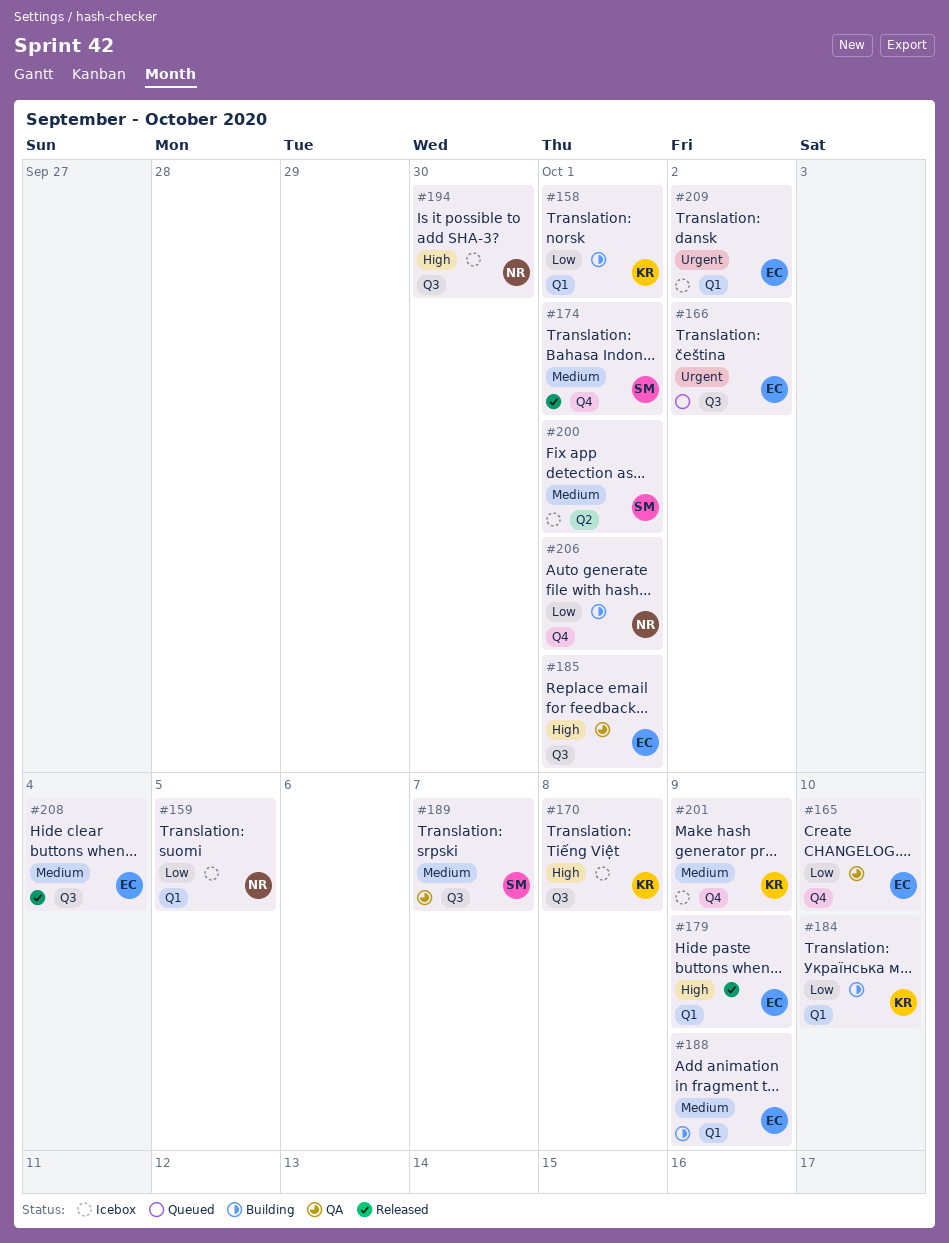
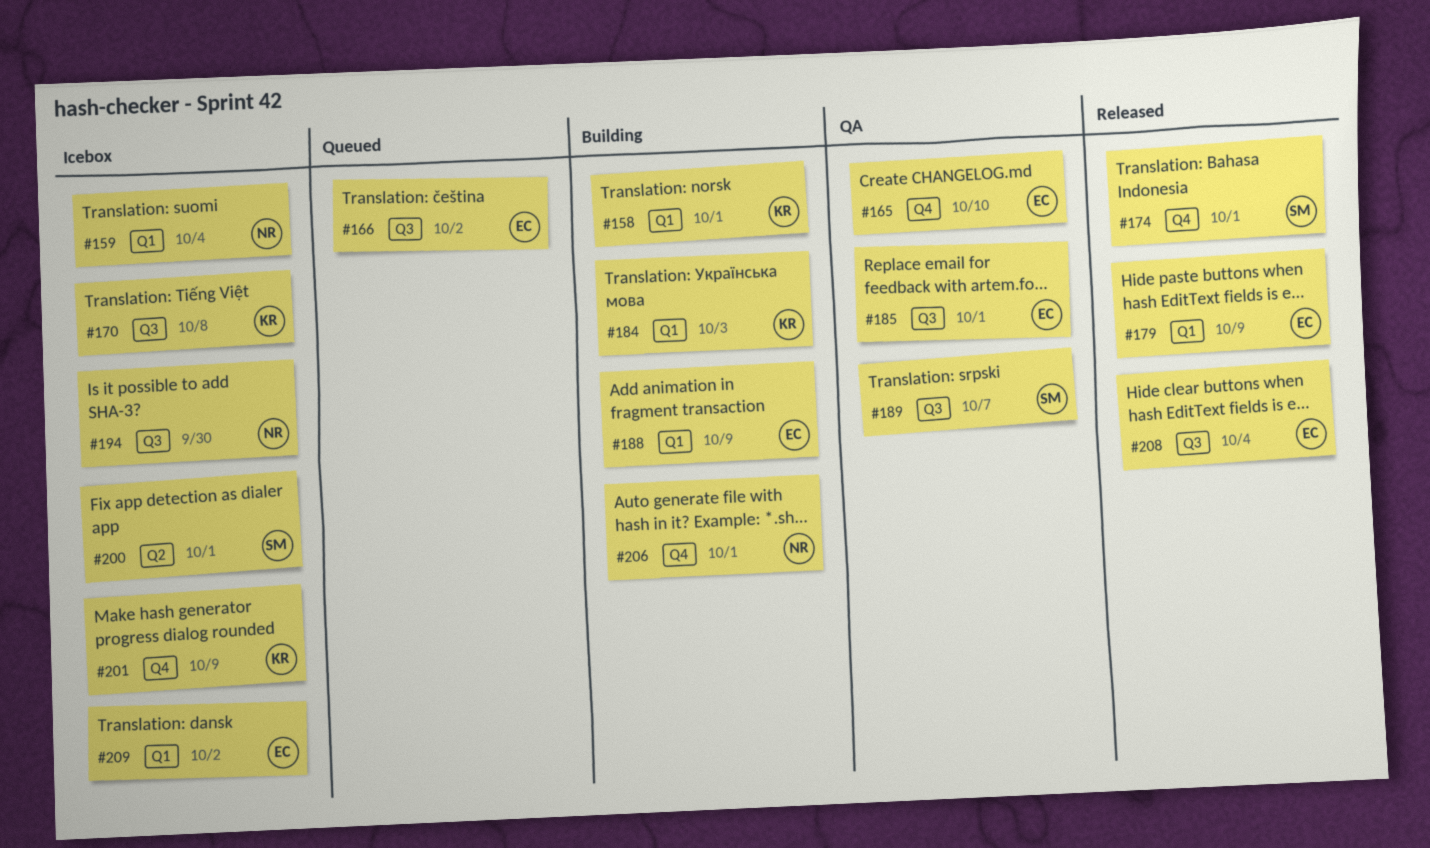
#159, due: Oct 5 -> Oct 4
#184, due: Oct 10 -> Oct 3

